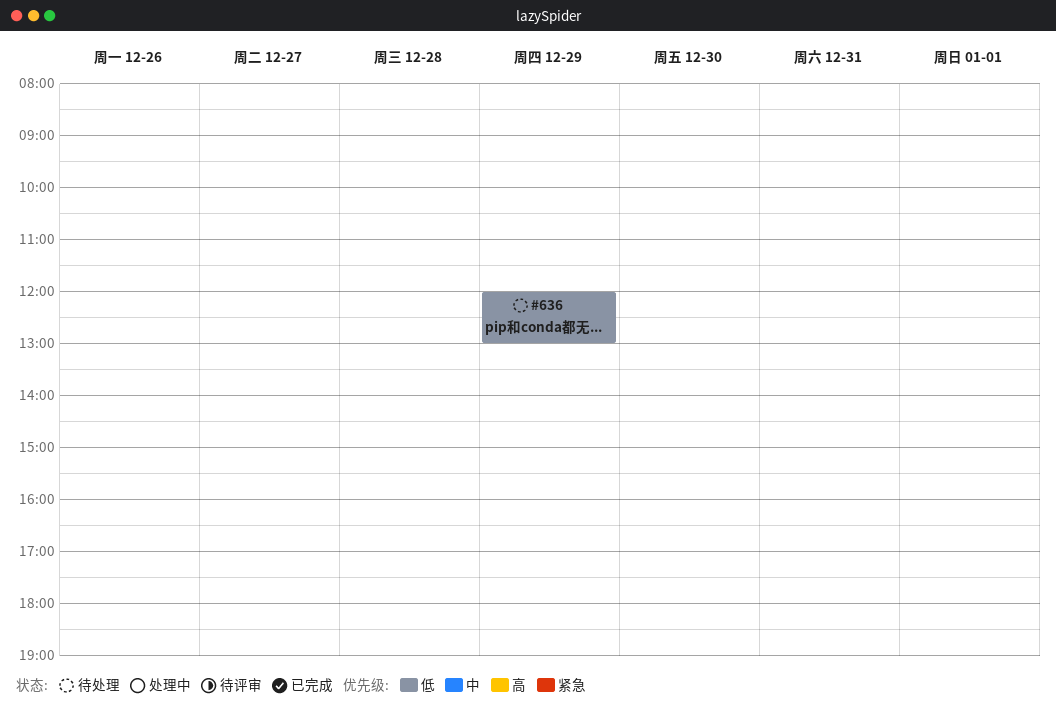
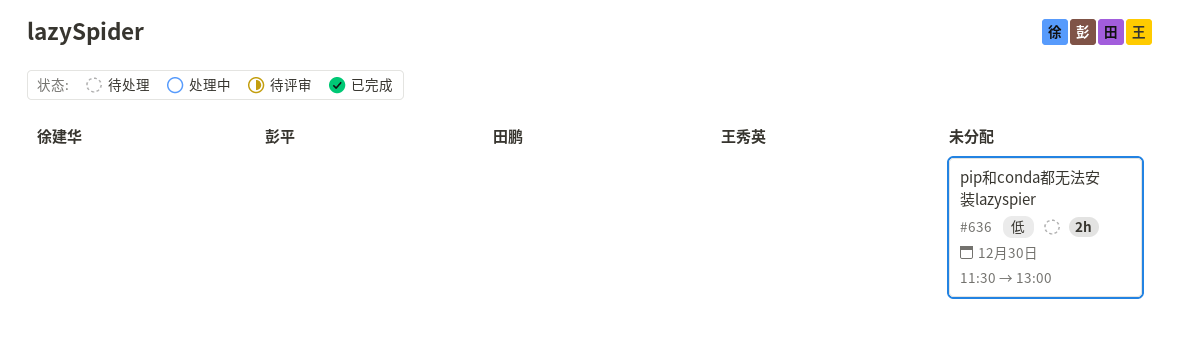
#636, day: Dec 29 -> Dec 30
#636, begins: 12:00 -> 11:30

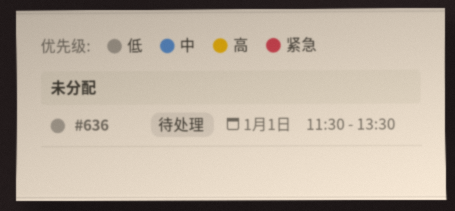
#636, day: Dec 30 -> Jan 1
#636, ends: 13:00 -> 13:30

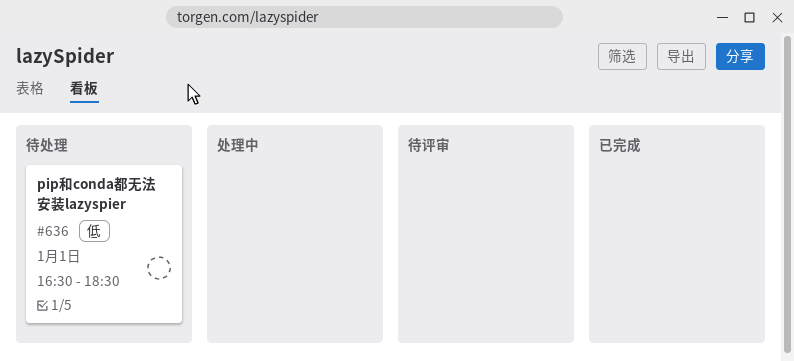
#636, begins: 11:30 -> 16:30
#636, ends: 13:30 -> 18:30

